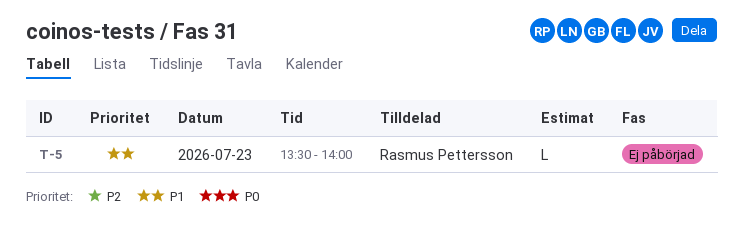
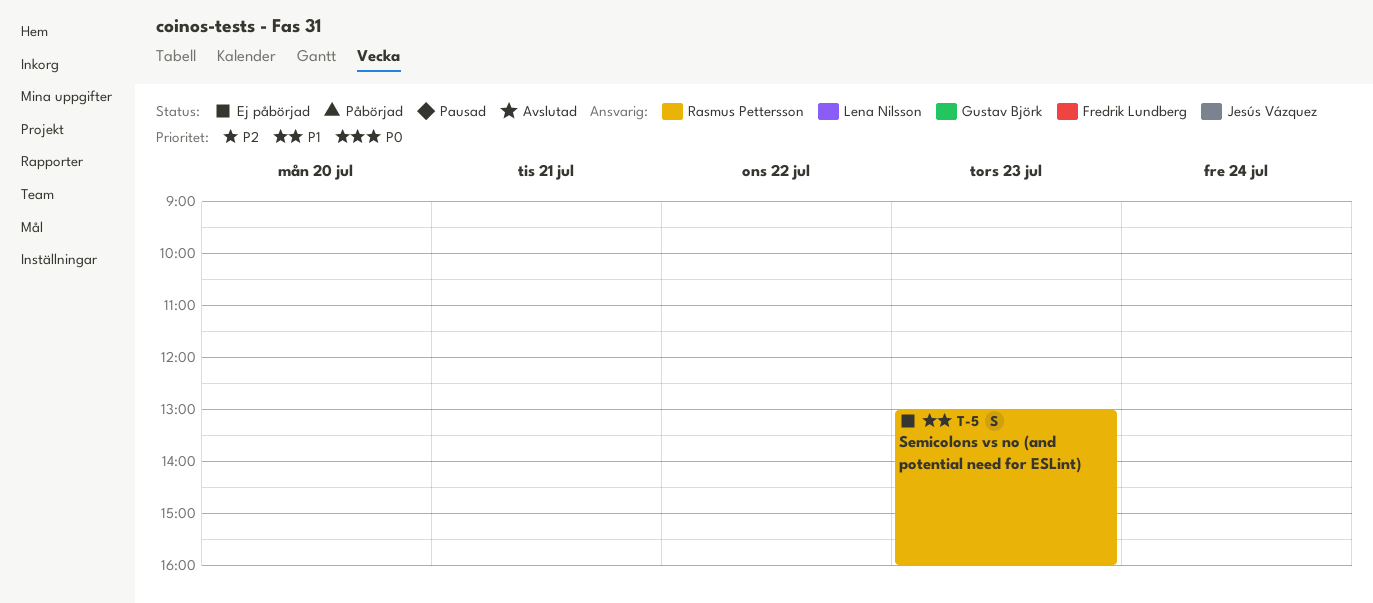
T-5, estimate: L -> S
T-5, begins: 13:30 -> 13:00
T-5, ends: 14:00 -> 16:00

